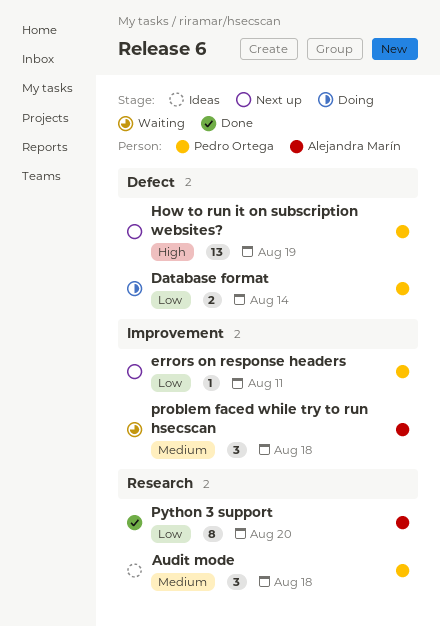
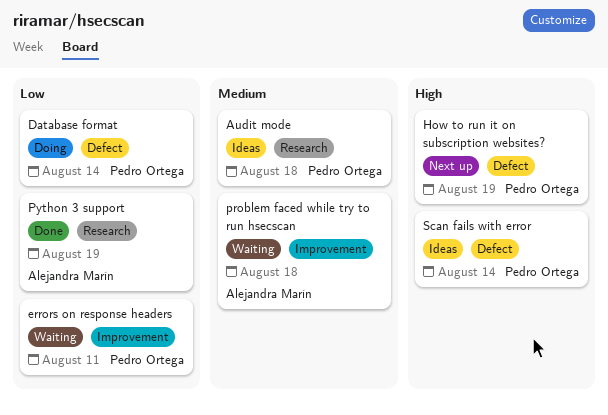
errors on response headers, status: Next up -> Waiting
Python 3 support, due: Aug 20 -> Aug 19
Scan fails with error: none -> present

